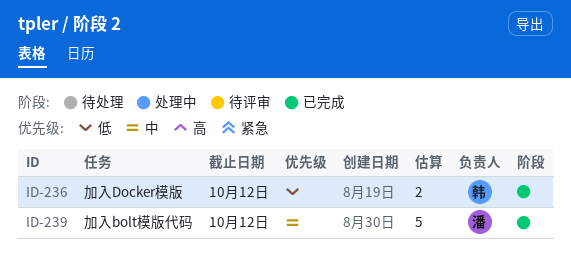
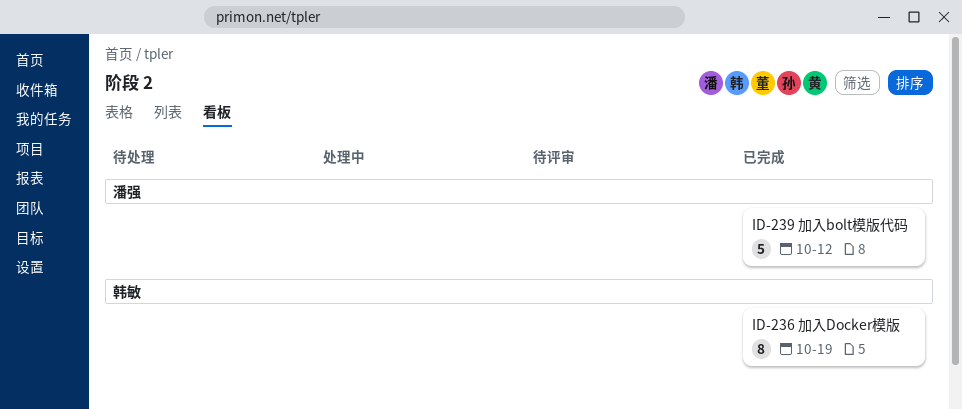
ID-236, estimate: 2 -> 8
ID-236, due: Oct 12 -> Oct 19

